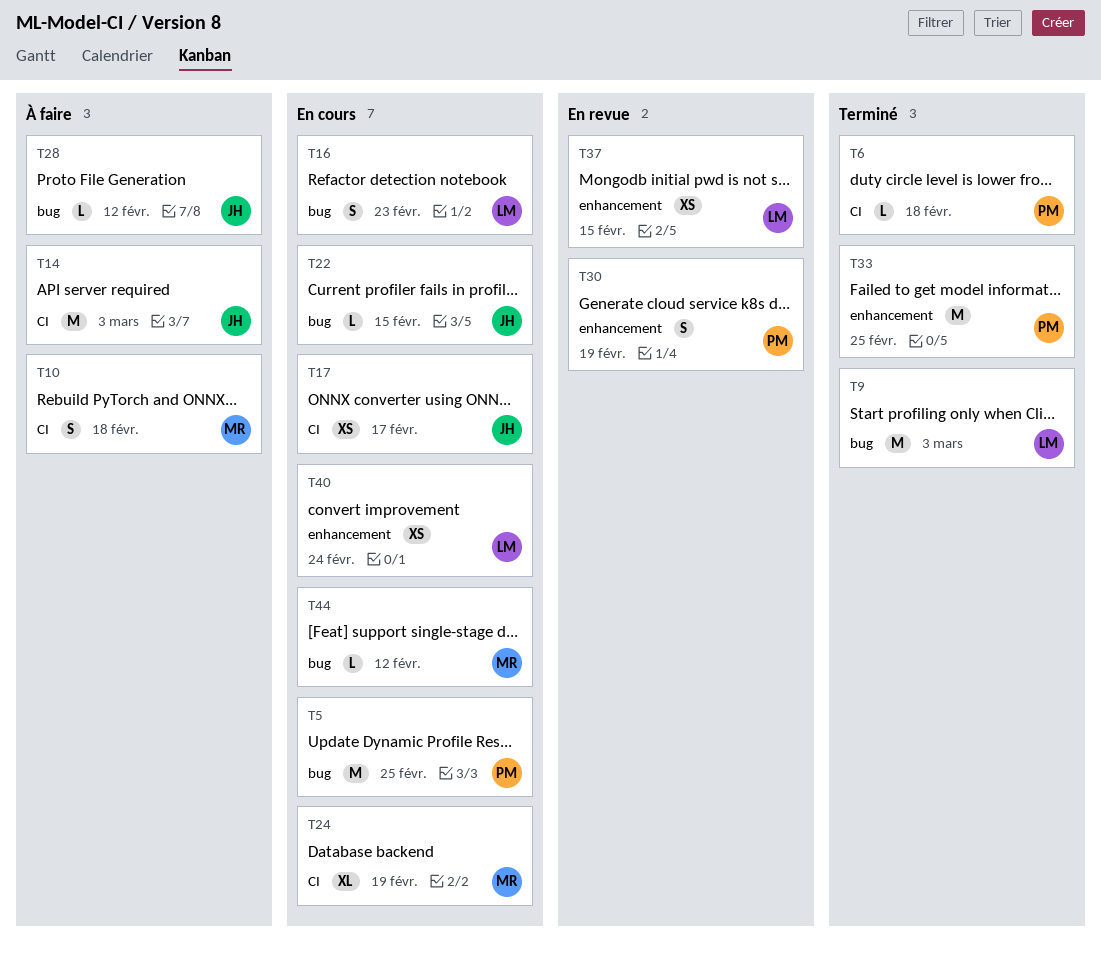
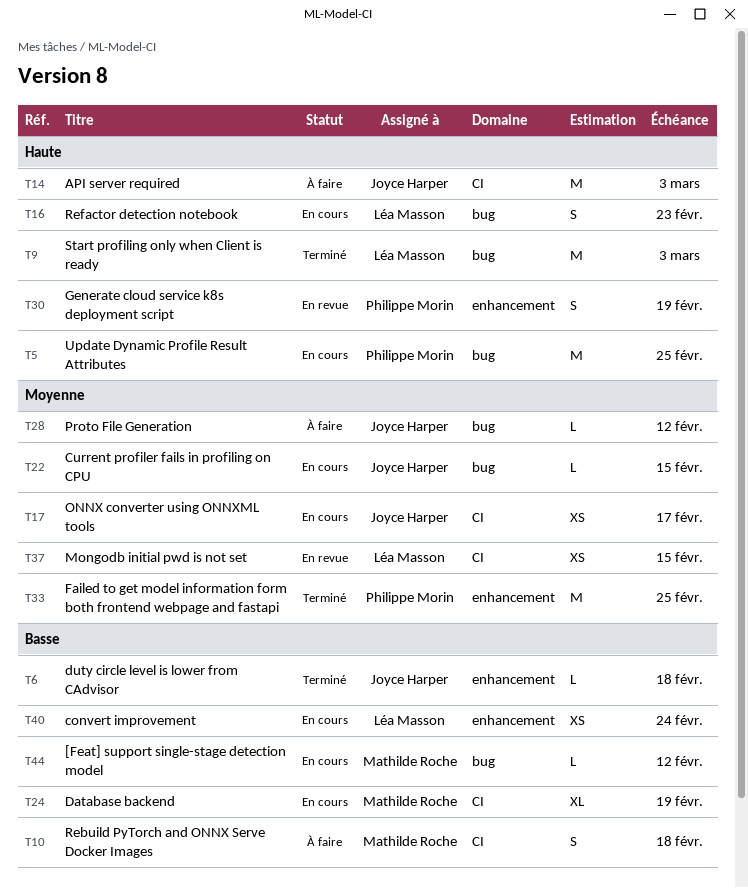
T6, owner: Philippe Morin -> Joyce Harper
T6, label: CI -> enhancement
T37, label: enhancement -> CI

